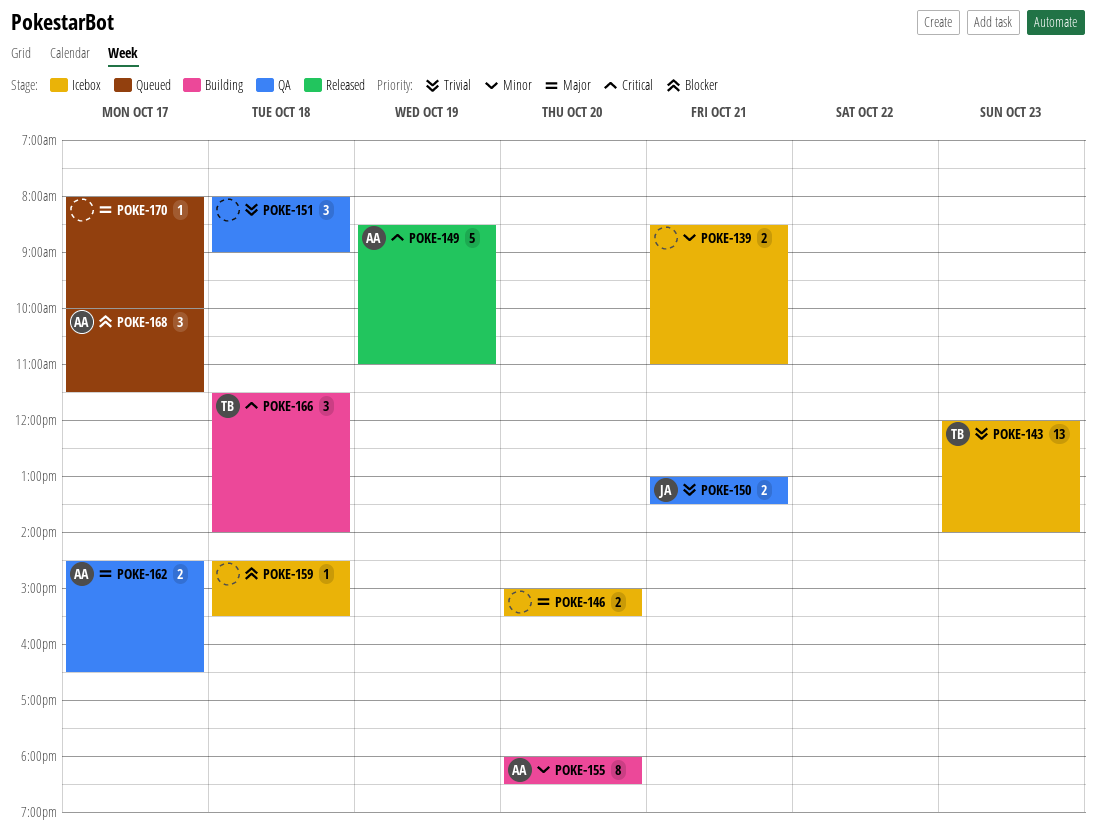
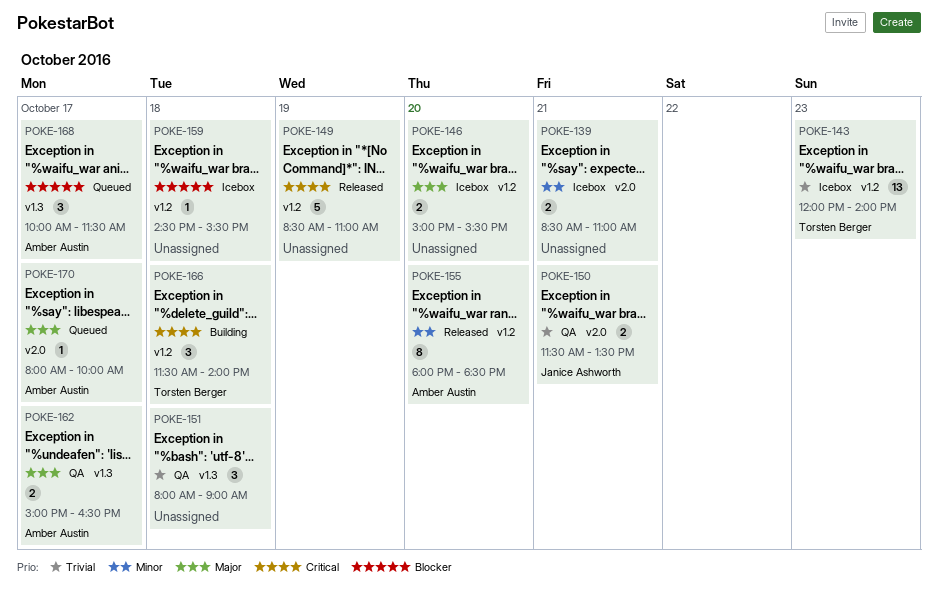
POKE-149, owner: Amber Austin -> none
POKE-150, begins: 13:00 -> 11:30
POKE-155, status: Building -> Released
POKE-162, begins: 14:30 -> 15:00
POKE-170, owner: none -> Amber Austin

